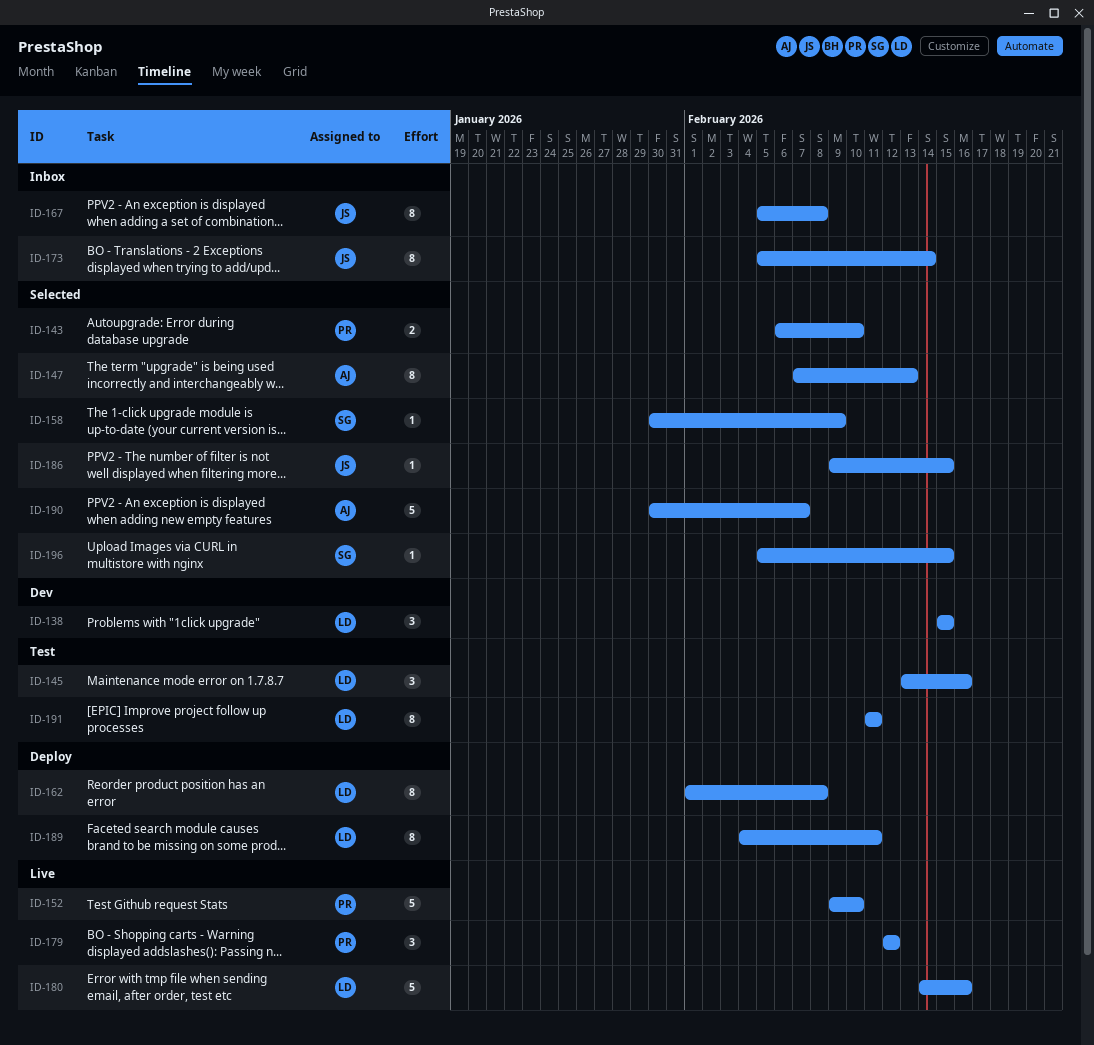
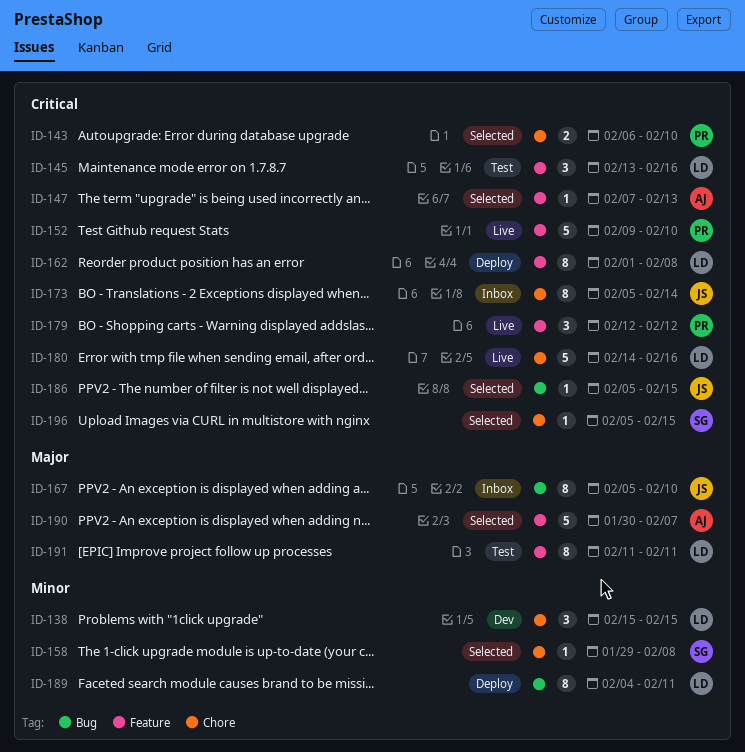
ID-147, estimate: 8 -> 1
ID-158, start: Jan 30 -> Jan 29
ID-158, due: Feb 9 -> Feb 8
ID-167, due: Feb 8 -> Feb 10
ID-186, start: Feb 9 -> Feb 5

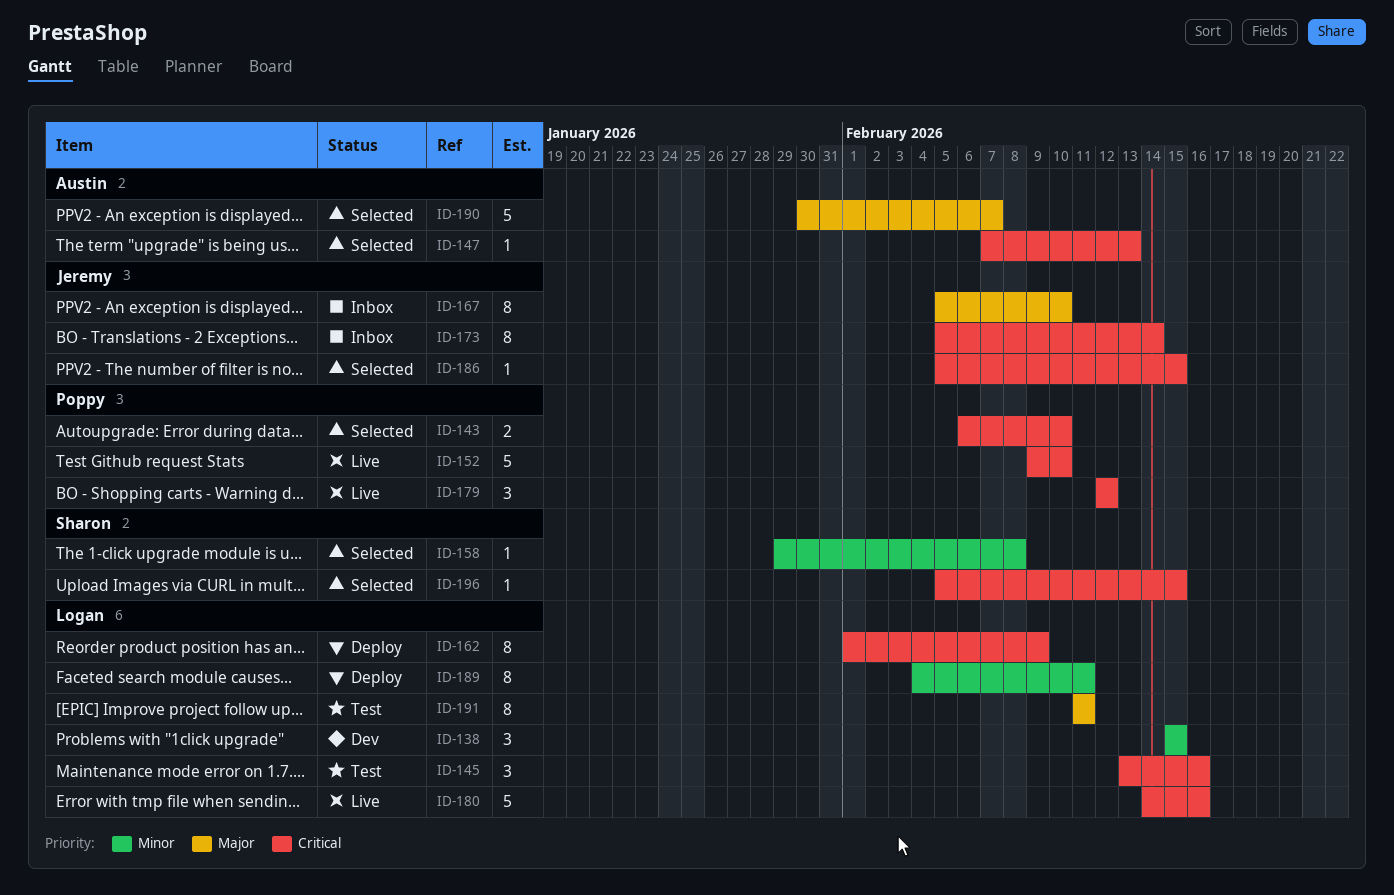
ID-162, due: Feb 8 -> Feb 9

